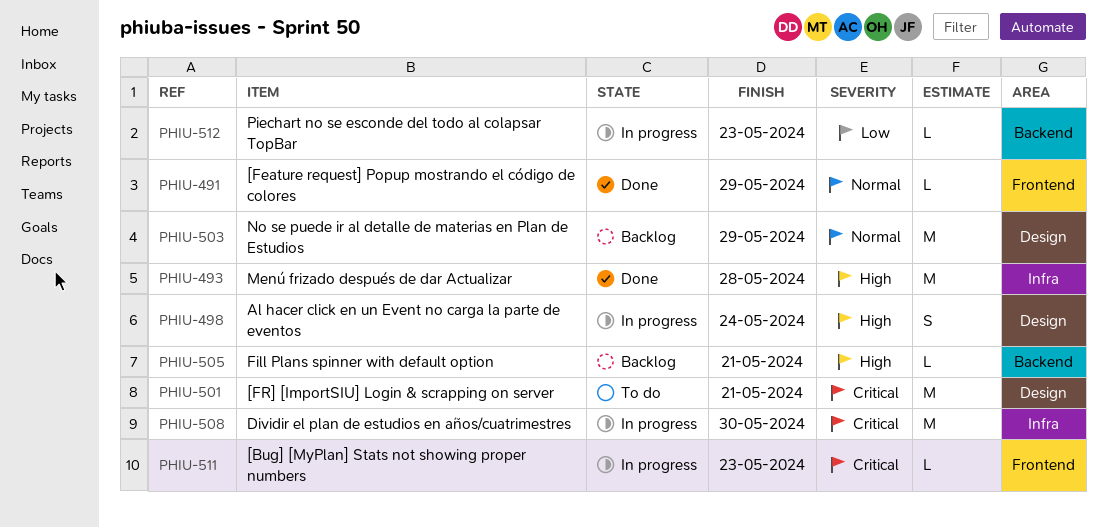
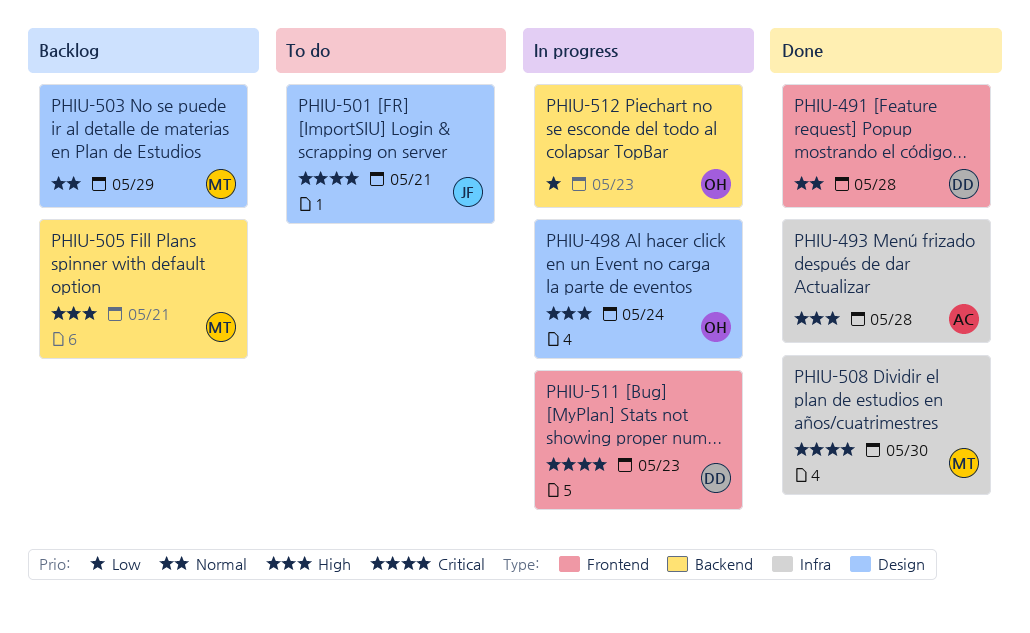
PHIU-491, due: May 29 -> May 28
PHIU-508, status: In progress -> Done

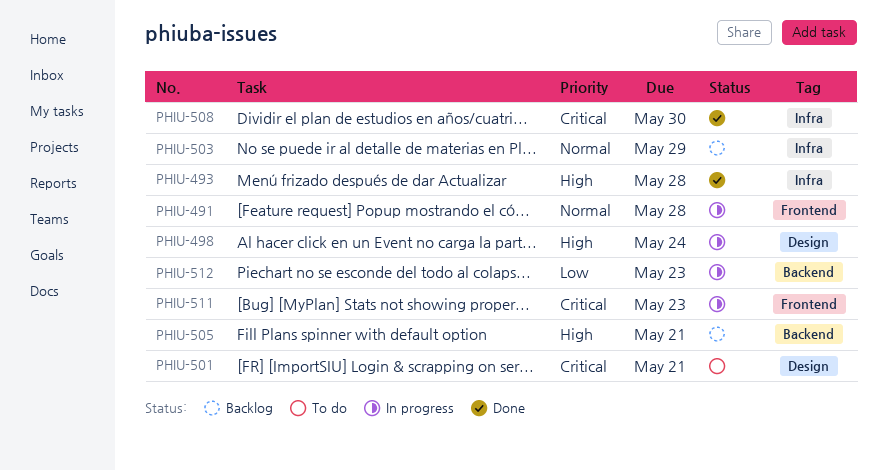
PHIU-491, status: Done -> In progress
PHIU-503, label: Design -> Infra

